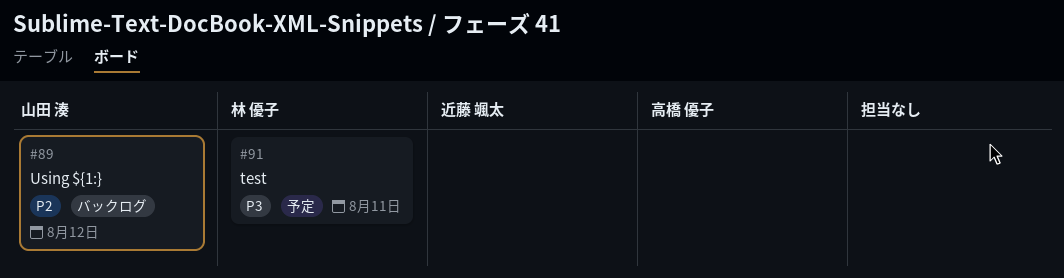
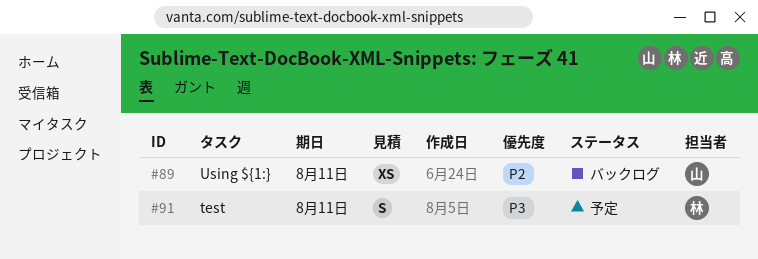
#89, due: Aug 12 -> Aug 11

